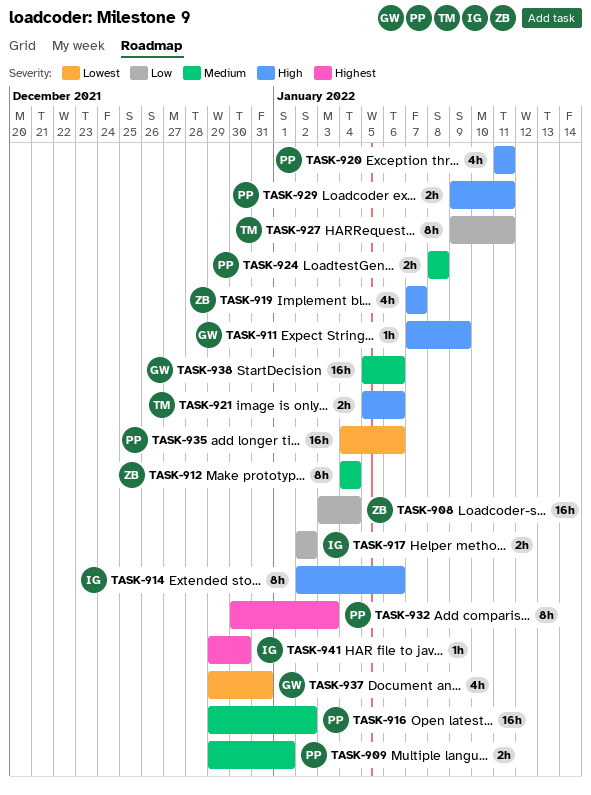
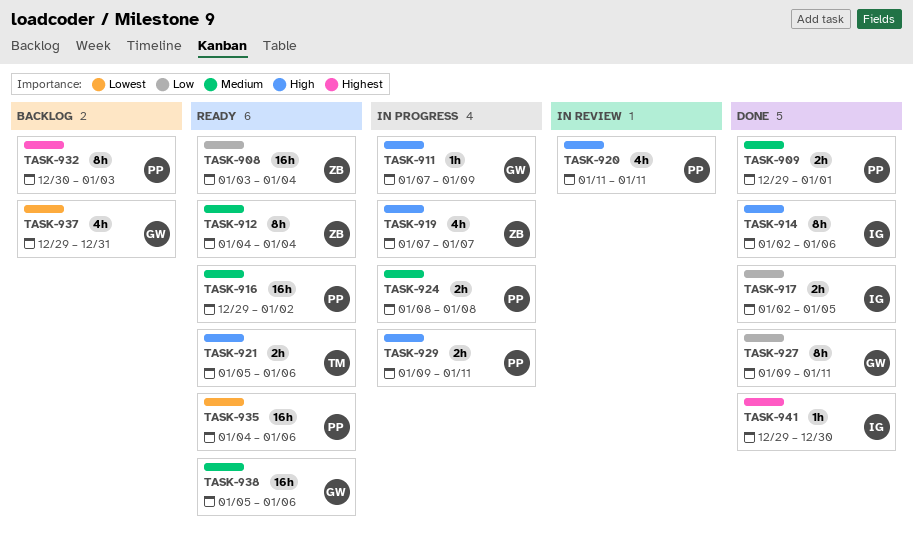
TASK-917, due: Jan 2 -> Jan 5
TASK-927, owner: TM -> GW

